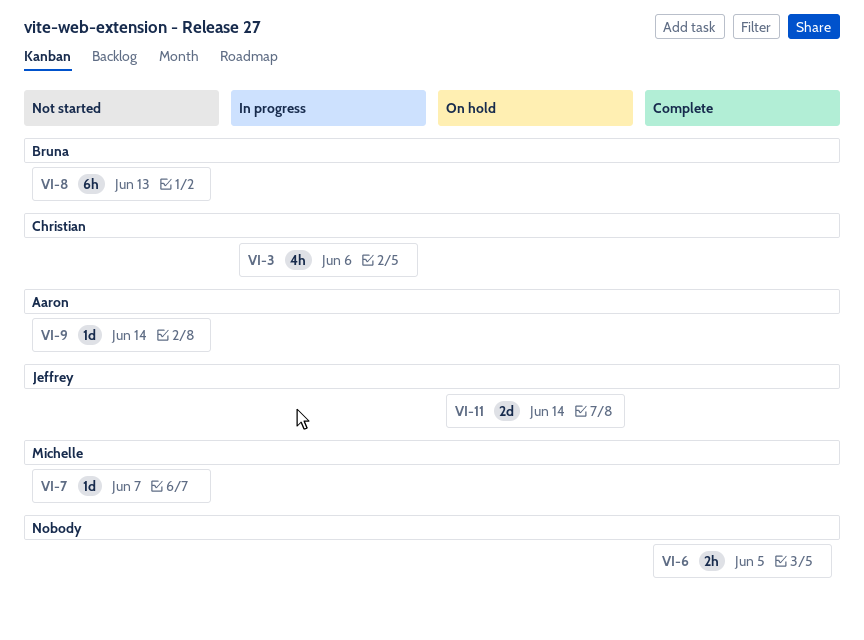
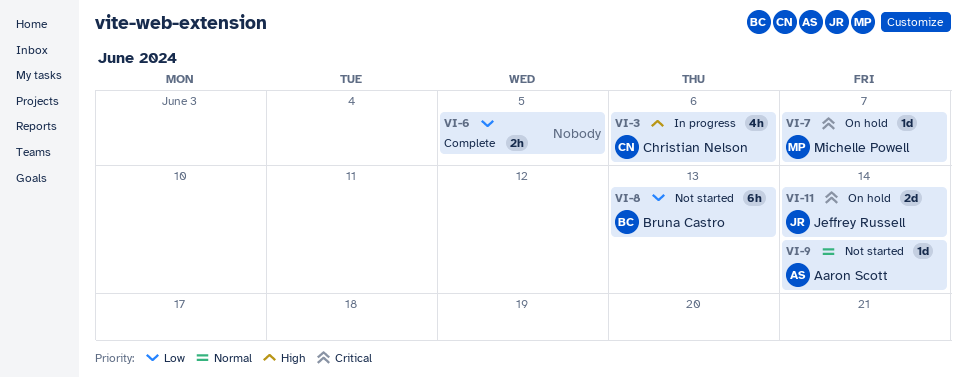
VI-7, status: Not started -> On hold

